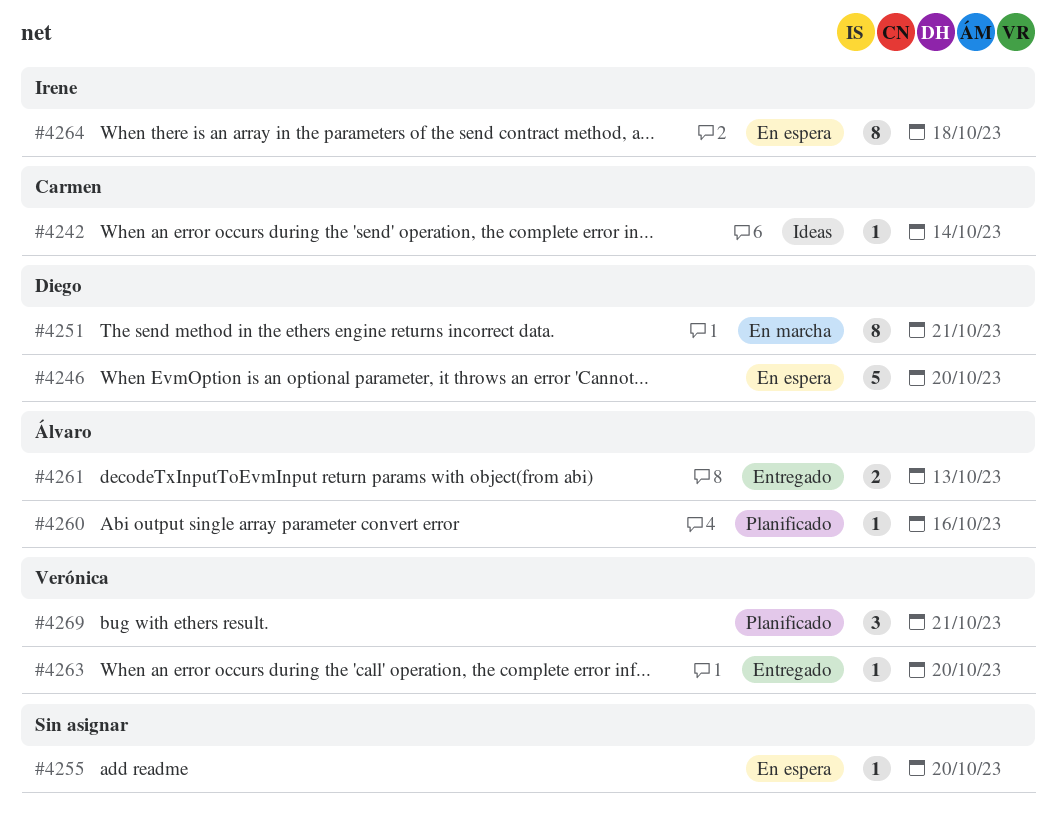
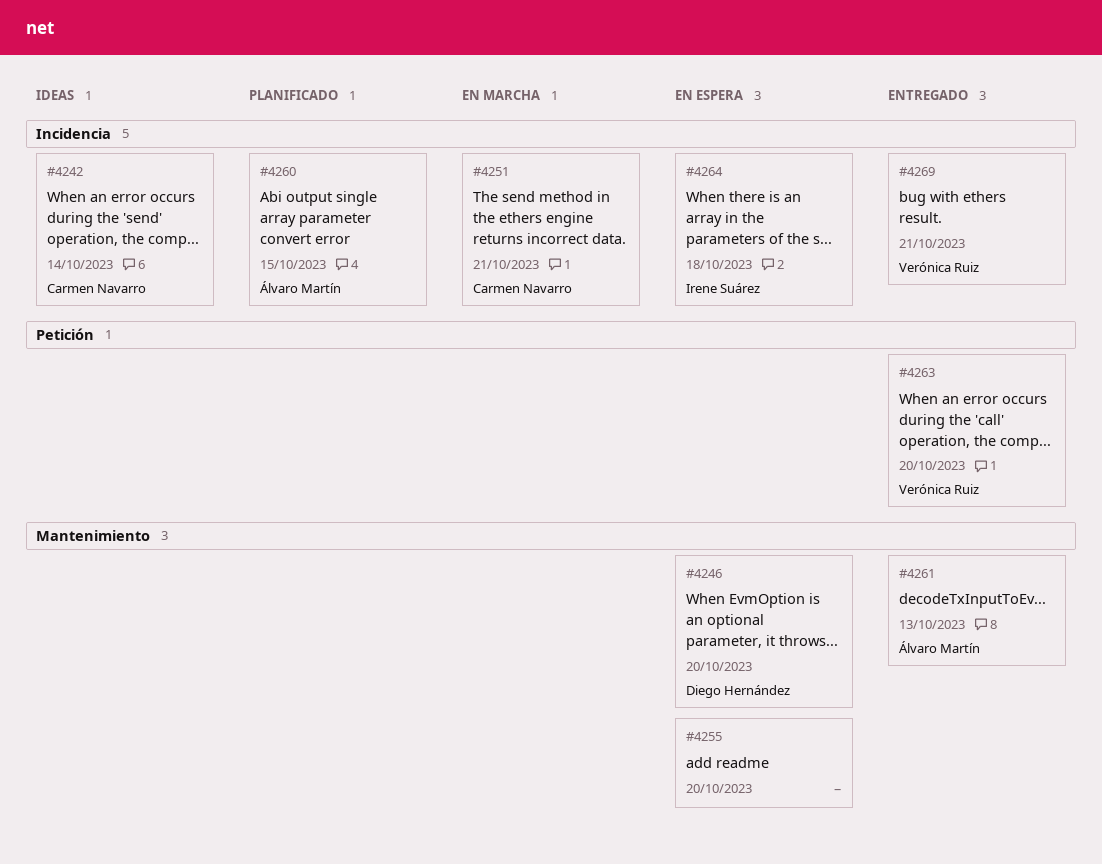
#4251, owner: Diego Hernández -> Carmen Navarro
#4260, due: Oct 16 -> Oct 15
#4269, status: Planificado -> Entregado

